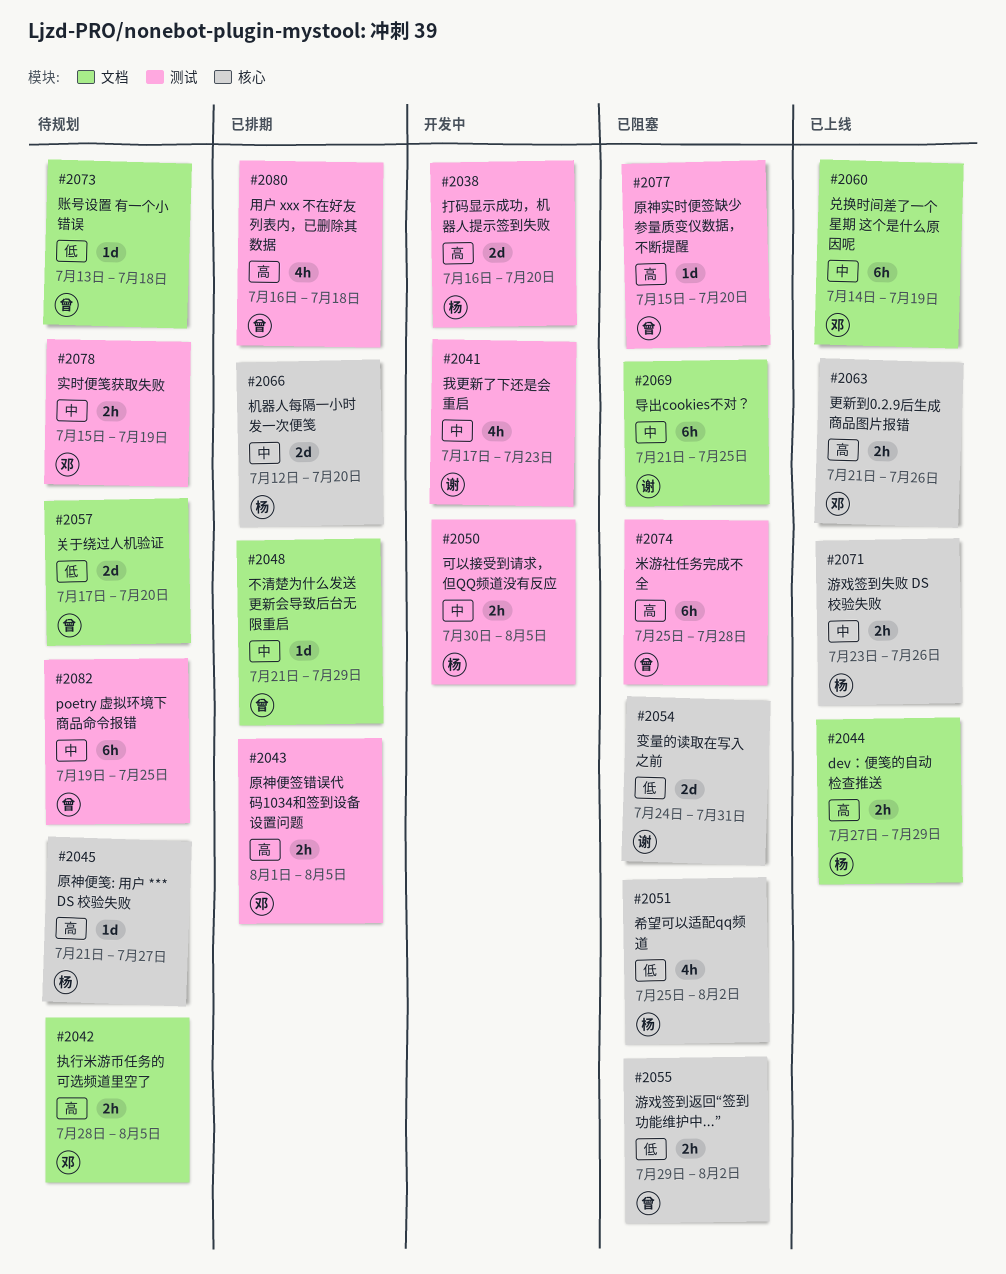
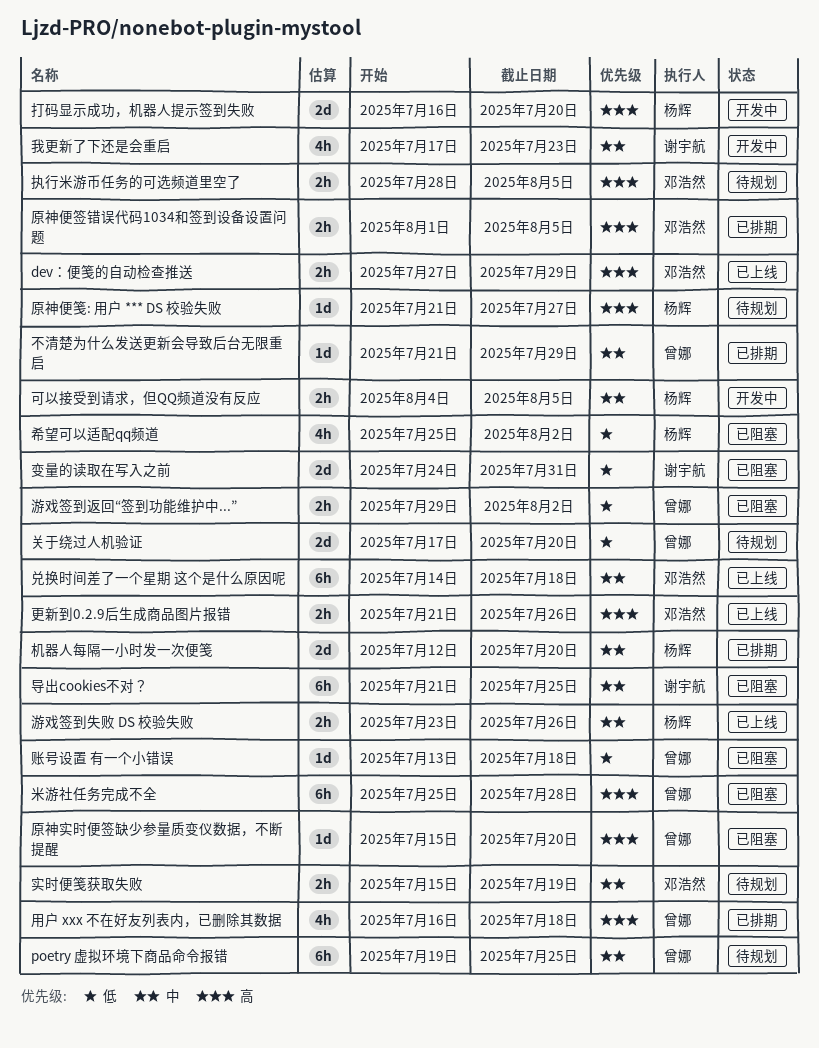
dev：便笺的自动检查推送, owner: 杨辉 -> 邓浩然
兑换时间差了一个星期 这个是什么原因呢, due: Jul 19 -> Jul 18
可以接受到请求，但QQ频道没有反应, start: Jul 30 -> Aug 4
账号设置 有一个小错误, status: 待规划 -> 已阻塞

